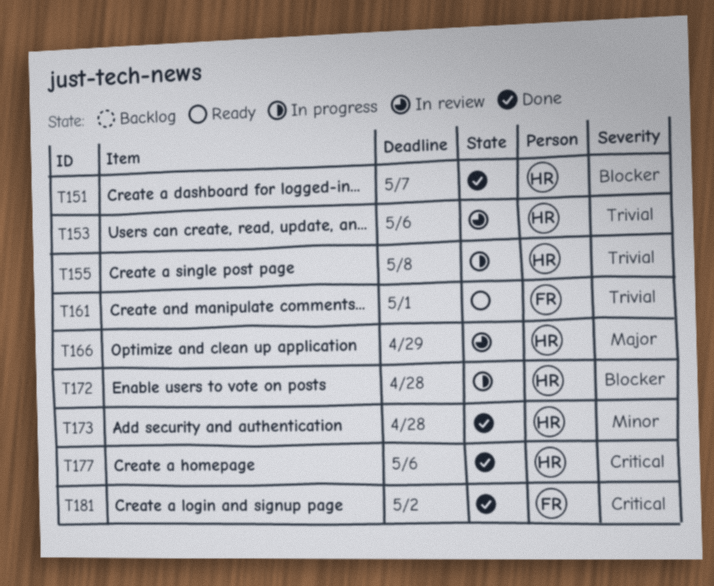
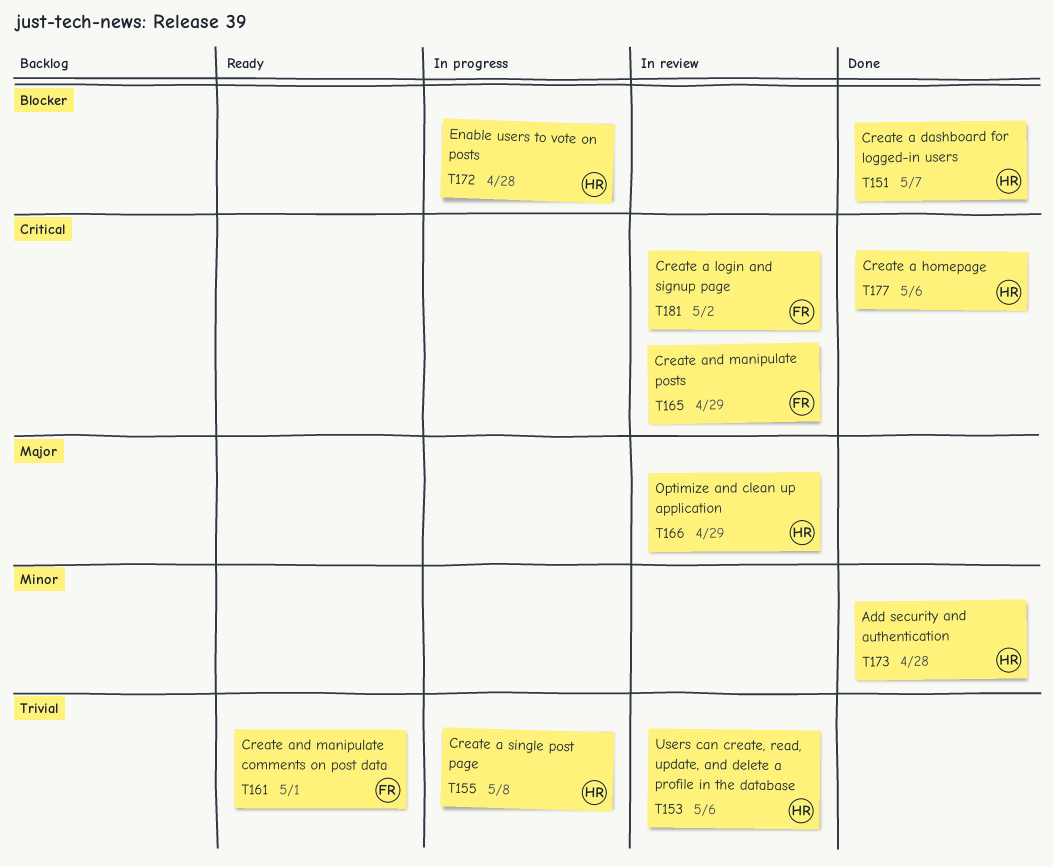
T165: none -> present
T181, status: Done -> In review

